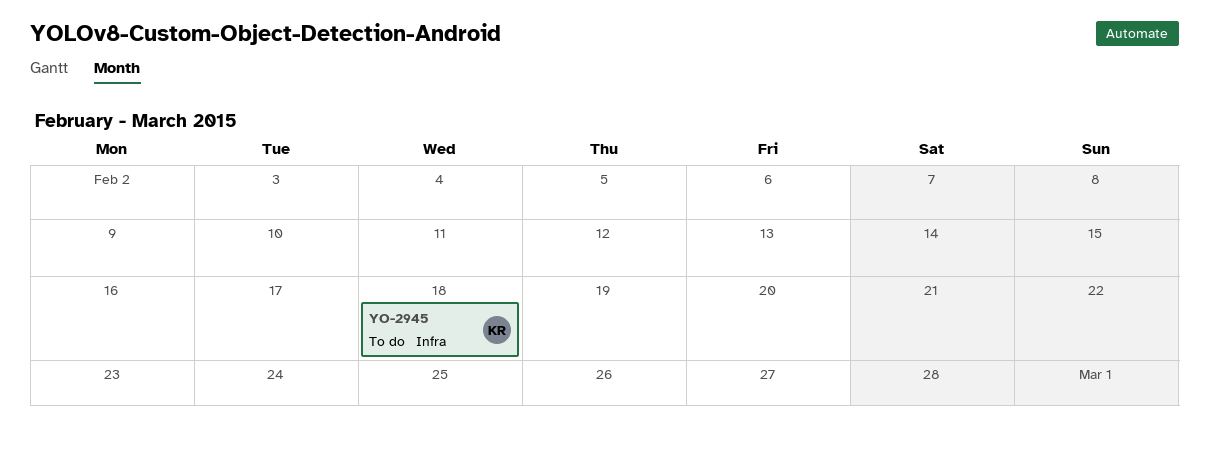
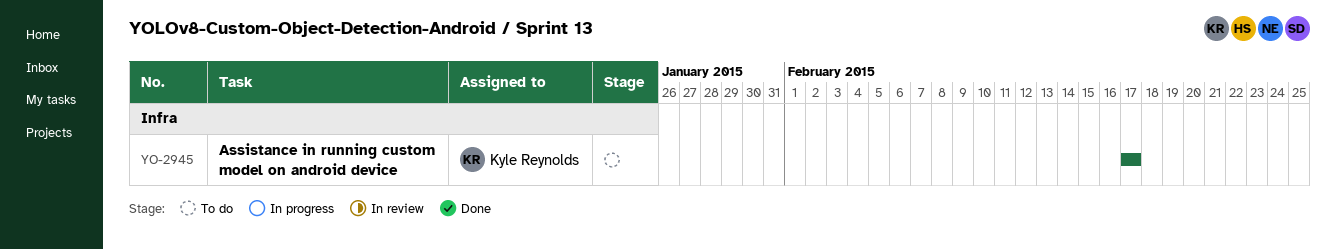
YO-2945, due: Feb 18 -> Feb 17

